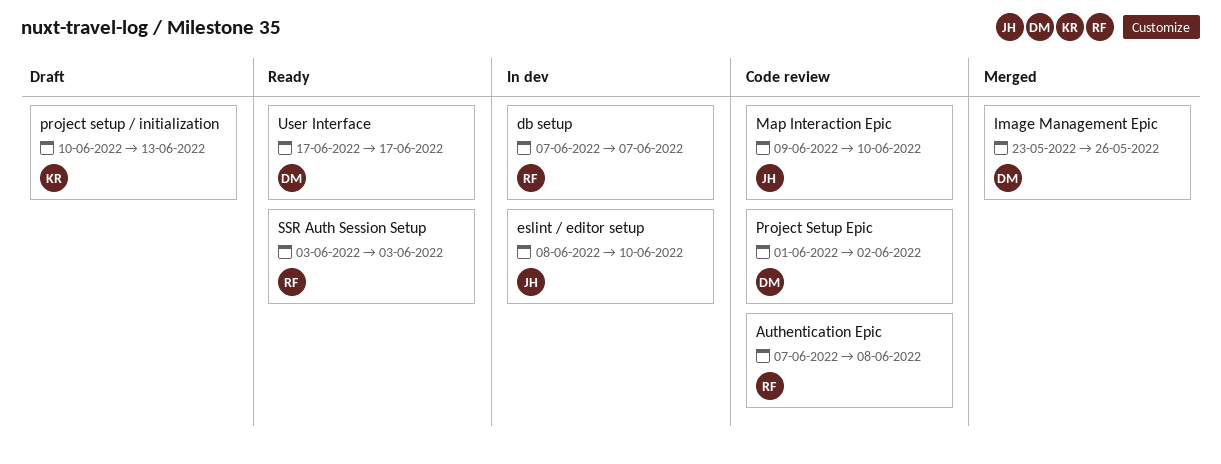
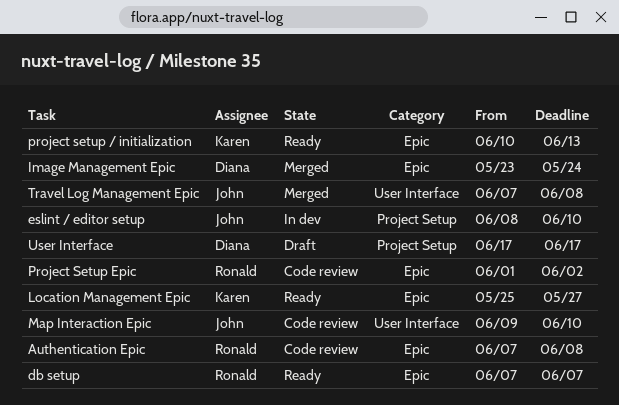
db setup, status: In dev -> Ready
Image Management Epic, due: May 26 -> May 24
Location Management Epic: none -> present
project setup / initialization, status: Draft -> Ready
Project Setup Epic, owner: Diana -> Ronald
SSR Auth Session Setup: present -> none
Travel Log Management Epic: none -> present
User Interface, status: Ready -> Draft

